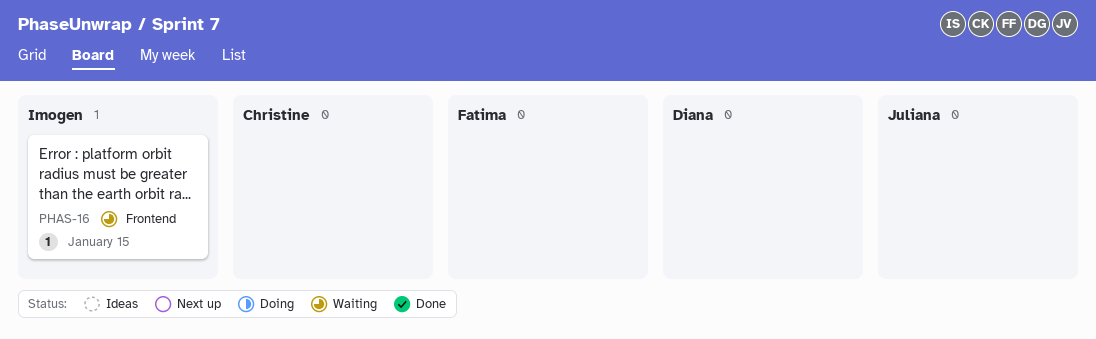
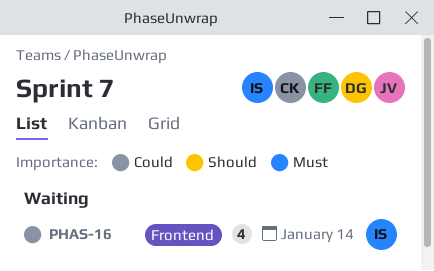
PHAS-16, estimate: 1 -> 4
PHAS-16, due: Jan 15 -> Jan 14

